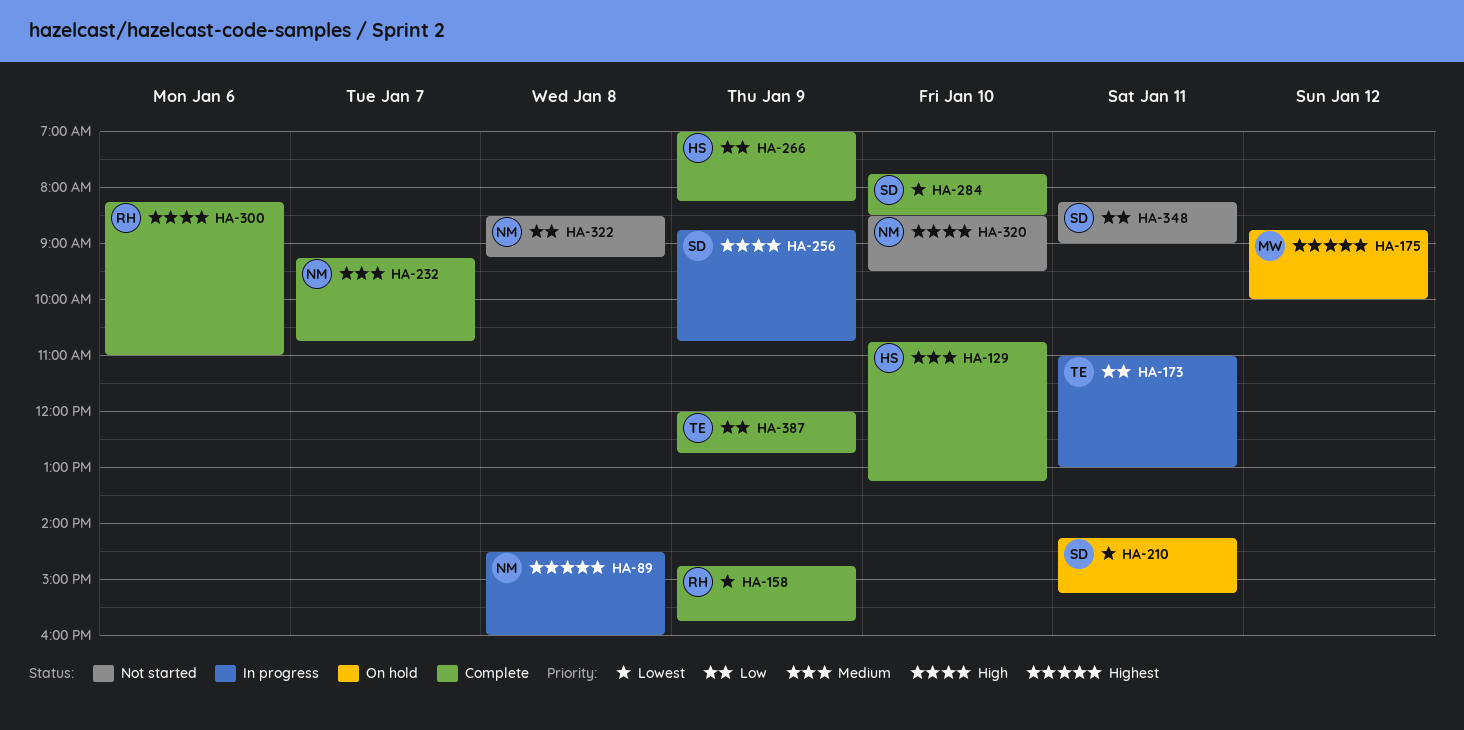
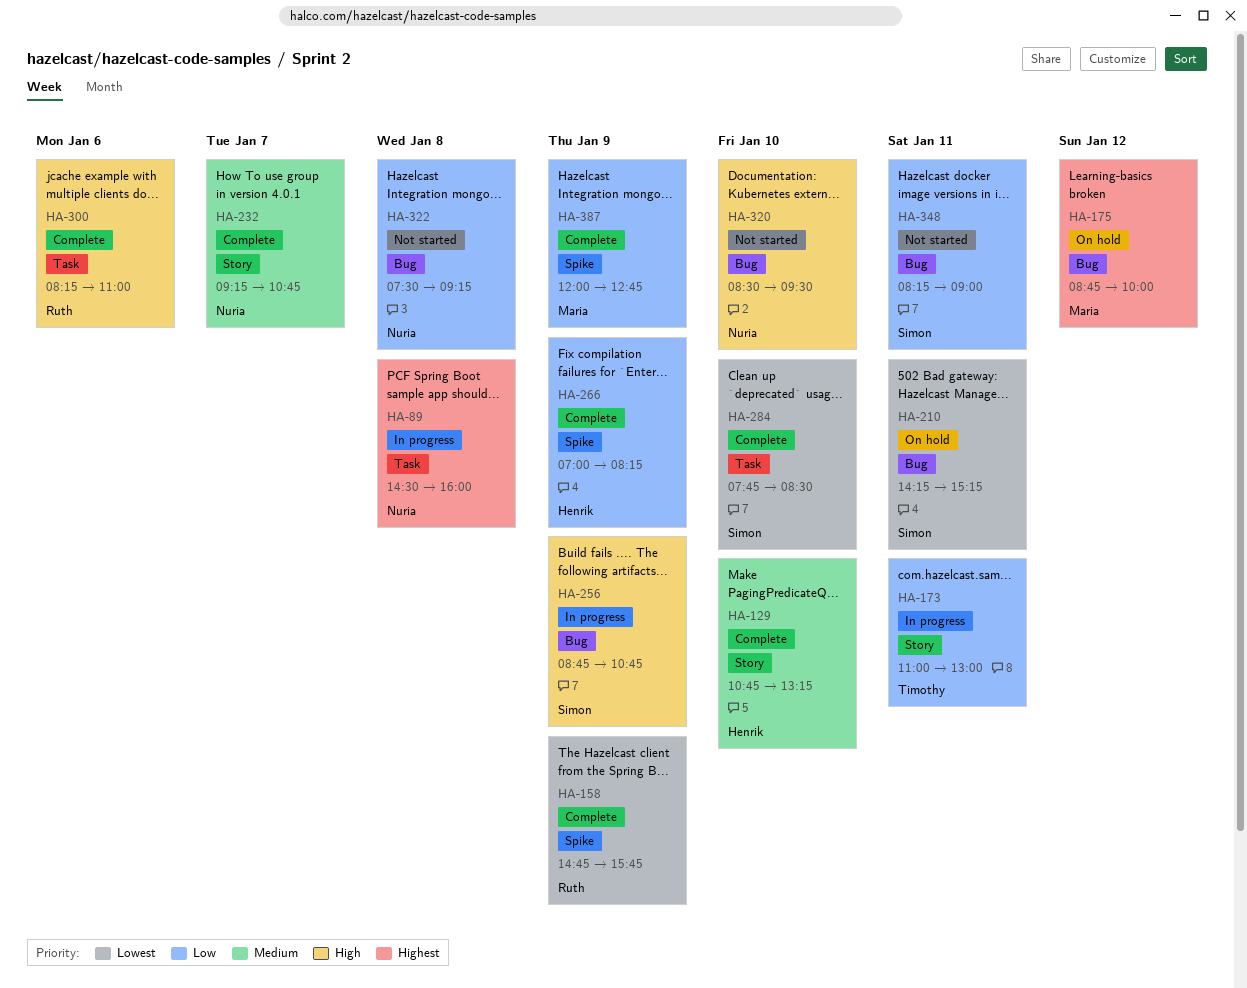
HA-322, begins: 08:30 -> 07:30
HA-387, owner: Timothy -> Maria

